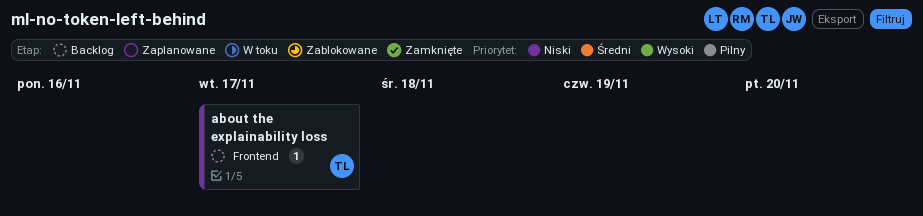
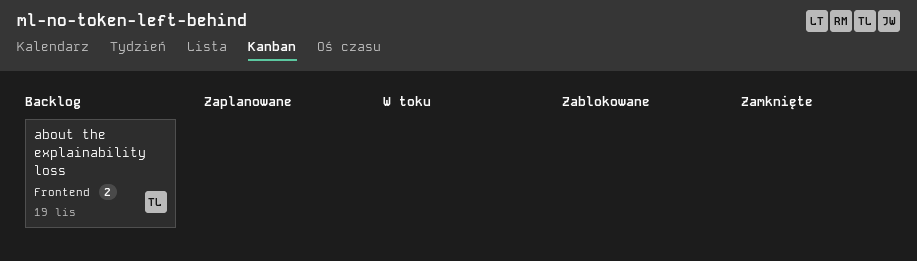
about the explainability loss, estimate: 1 -> 2
about the explainability loss, due: Nov 17 -> Nov 19

